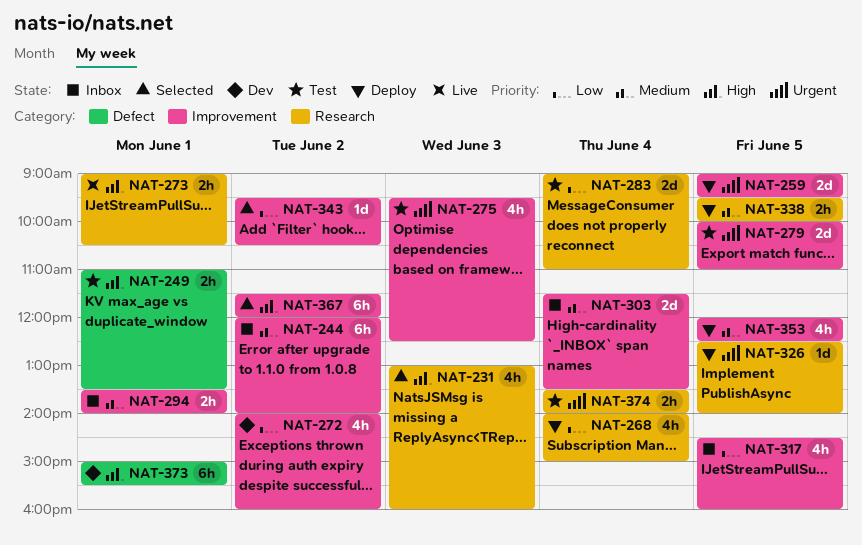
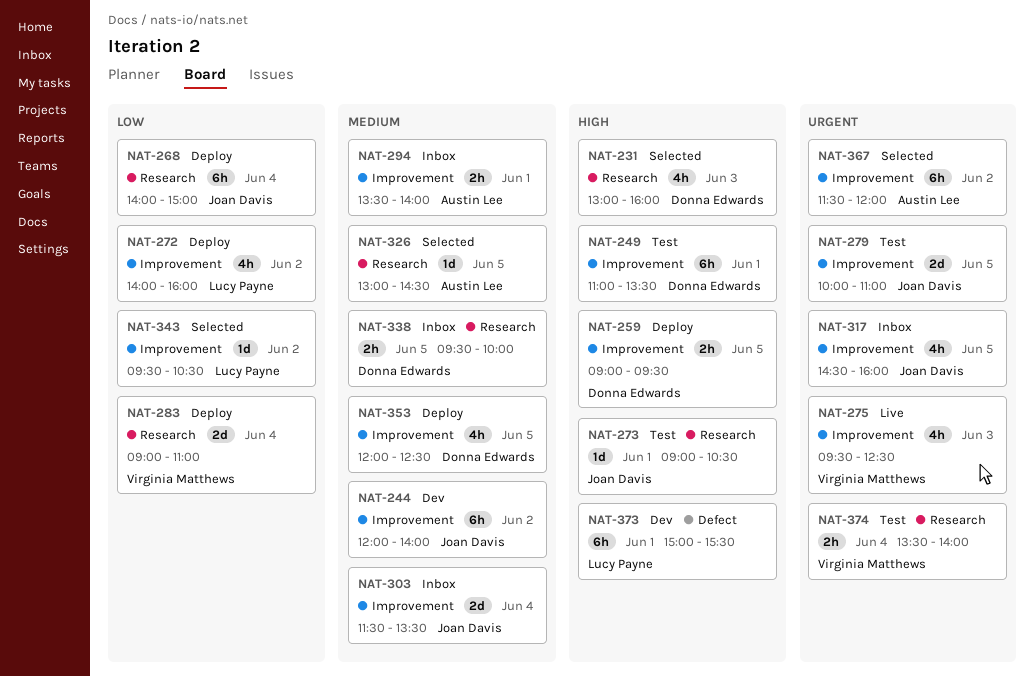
NAT-244, status: Inbox -> Dev
NAT-249, label: Defect -> Improvement
NAT-249, estimate: 2h -> 6h
NAT-259, priority: Urgent -> High
NAT-259, estimate: 2d -> 2h
NAT-268, estimate: 4h -> 6h
NAT-272, status: Dev -> Deploy
NAT-273, status: Live -> Test
NAT-273, estimate: 2h -> 1d
NAT-275, status: Test -> Live
NAT-283, status: Test -> Deploy
NAT-317, priority: Low -> Urgent
NAT-326, status: Deploy -> Selected
NAT-326, priority: Urgent -> Medium
NAT-326, begins: 12:30 -> 13:00
NAT-326, ends: 14:00 -> 14:30
NAT-338, status: Deploy -> Inbox
NAT-367, priority: High -> Urgent

